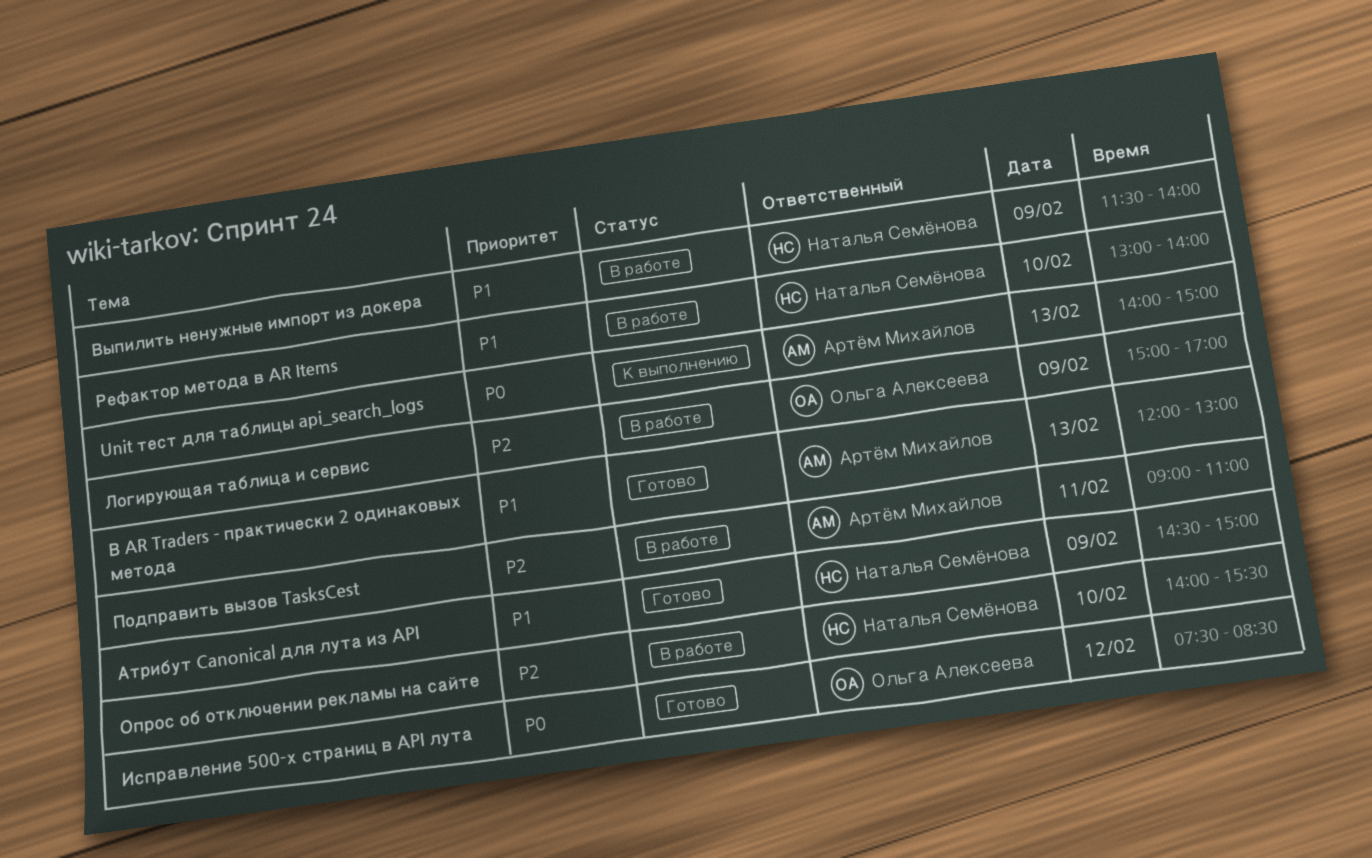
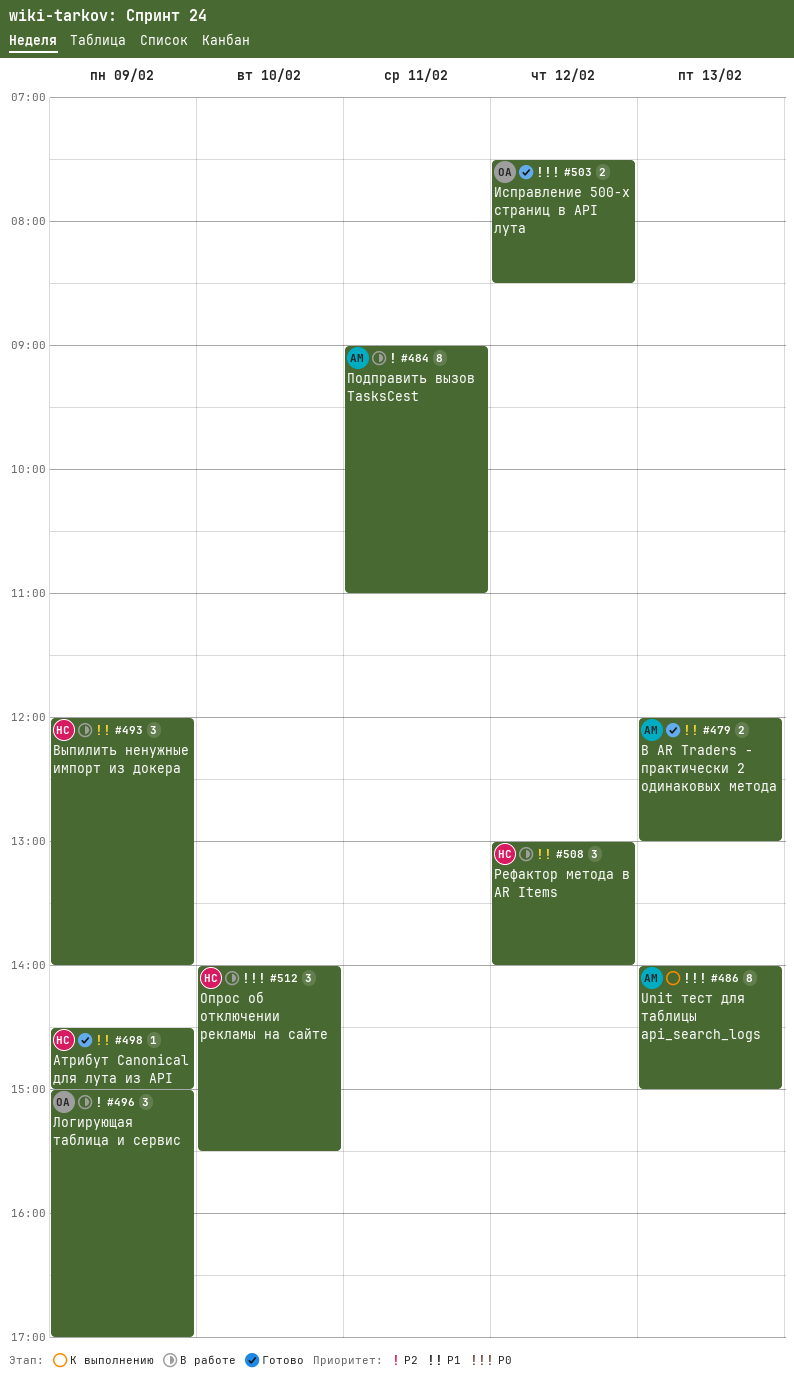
Выпилить ненужные импорт из докера, begins: 11:30 -> 12:00
Опрос об отключении рекламы на сайте, priority: P2 -> P0
Рефактор метода в AR Items, day: Feb 10 -> Feb 12

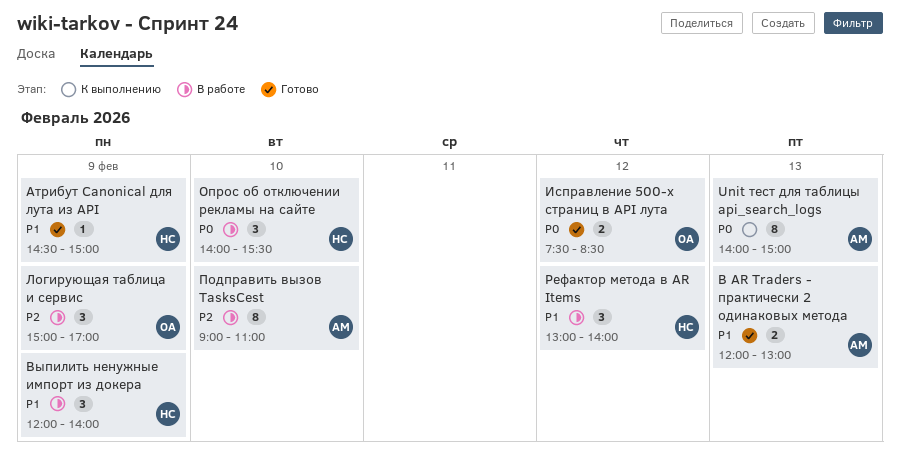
Подправить вызов TasksCest, day: Feb 11 -> Feb 10

